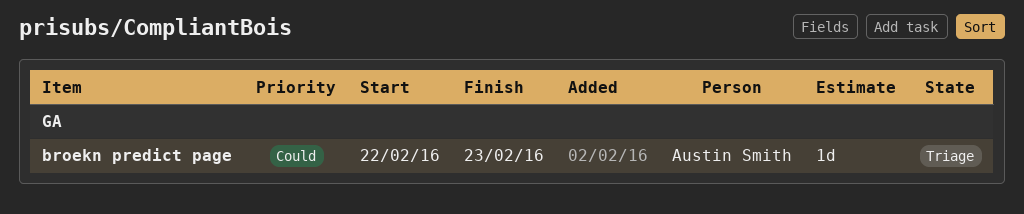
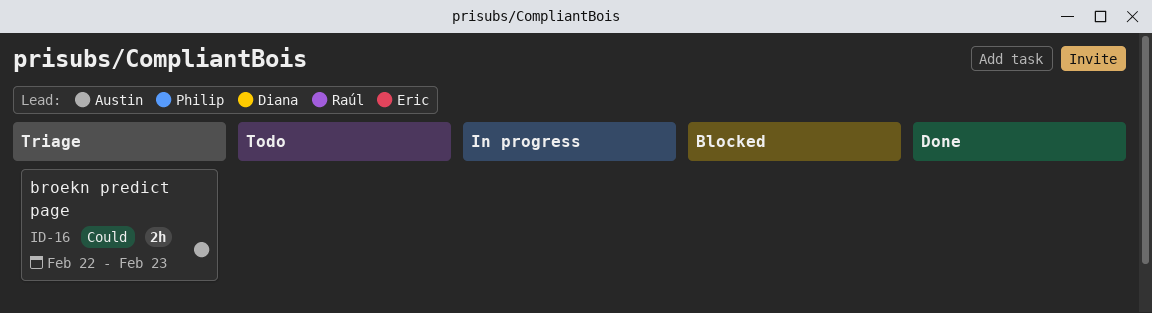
broekn predict page, estimate: 1d -> 2h

